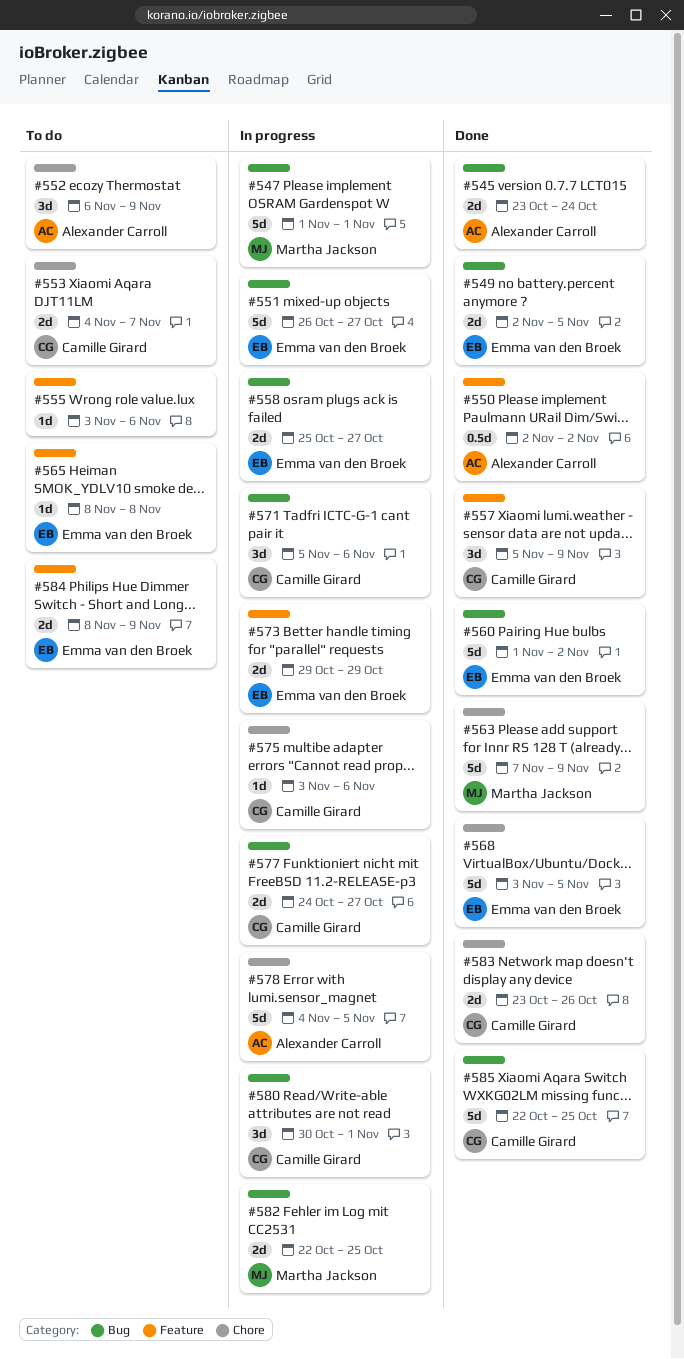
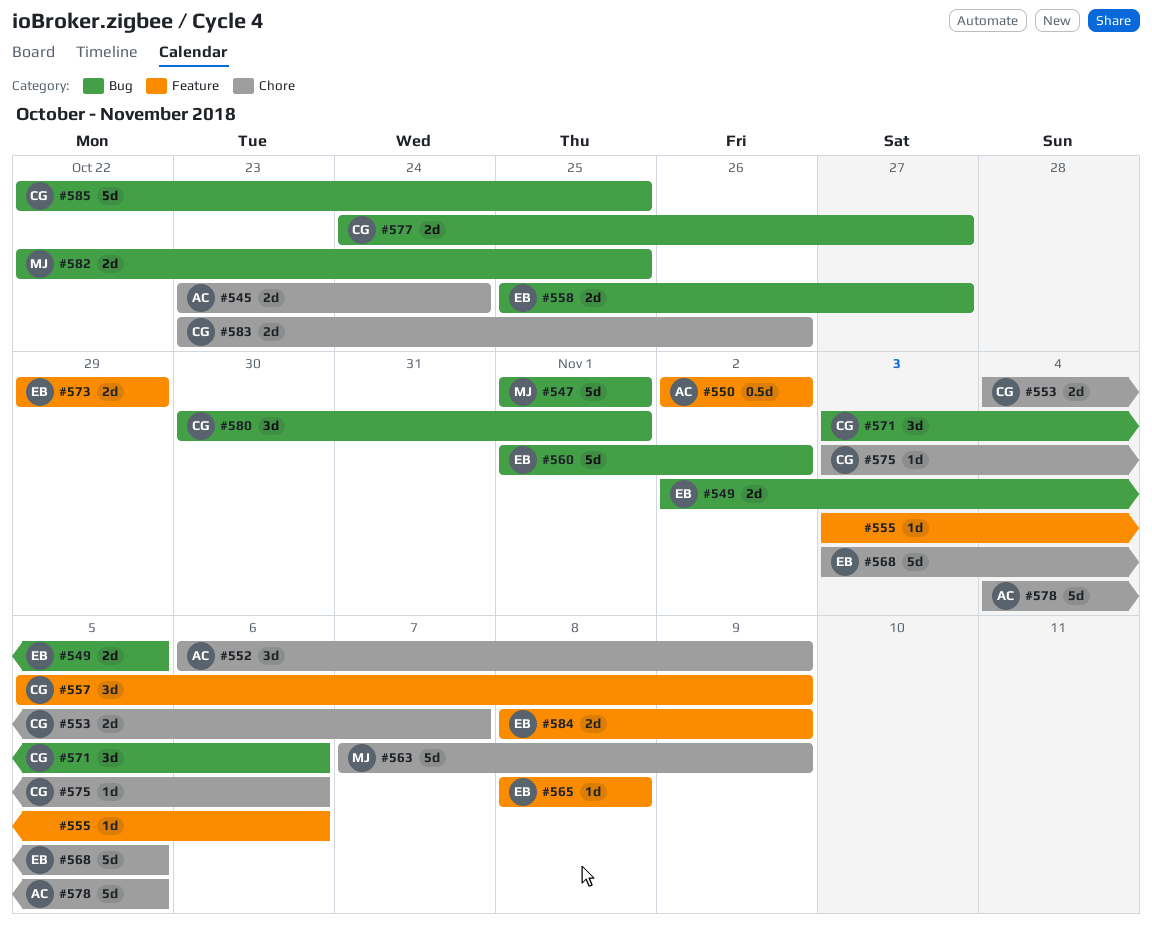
#545, label: Bug -> Chore
#551: present -> none
#571, start: Nov 5 -> Nov 3

